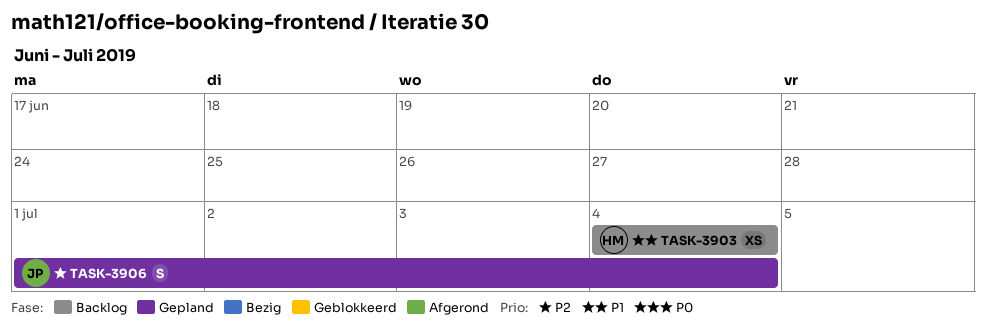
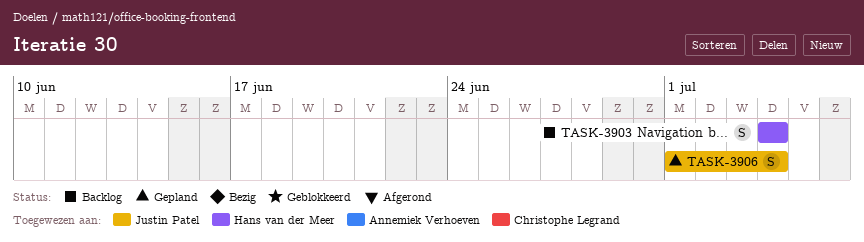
TASK-3903, estimate: XS -> S

